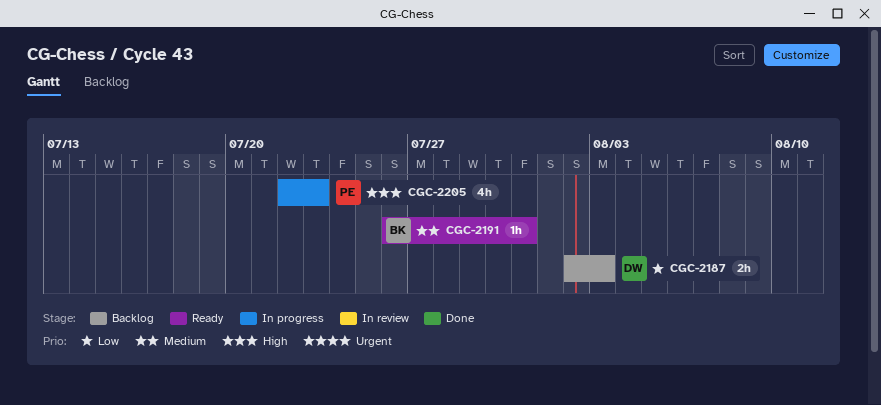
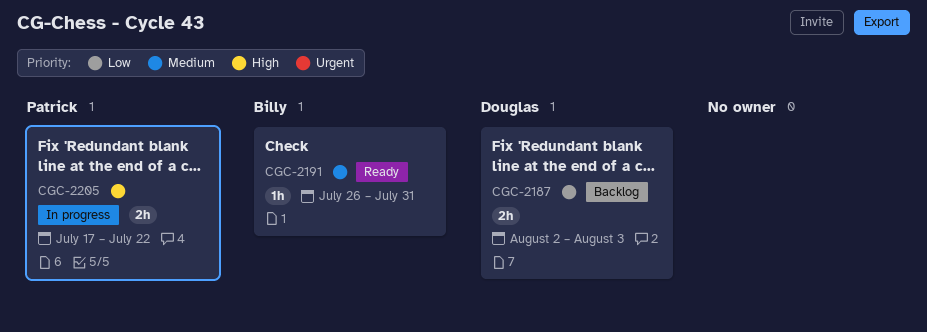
CGC-2205, estimate: 4h -> 2h
CGC-2205, start: Jul 22 -> Jul 17
CGC-2205, due: Jul 23 -> Jul 22

